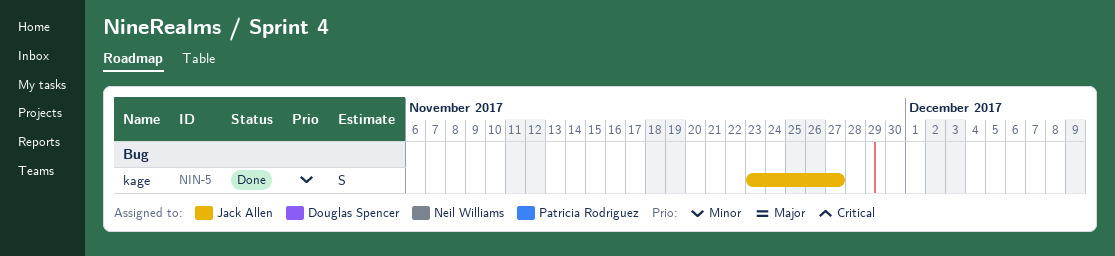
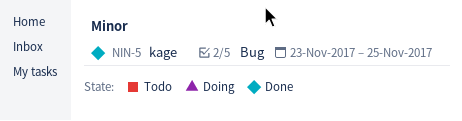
NIN-5, due: Nov 27 -> Nov 25

